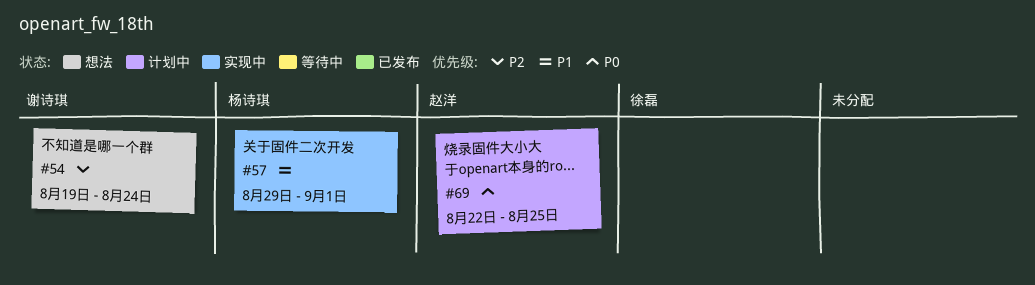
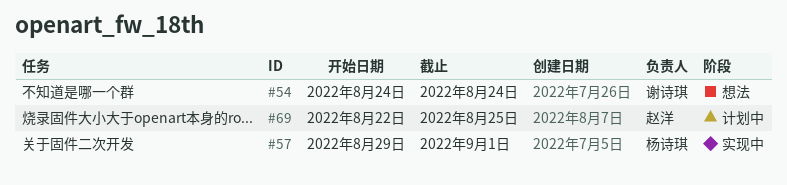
#54, start: Aug 19 -> Aug 24

